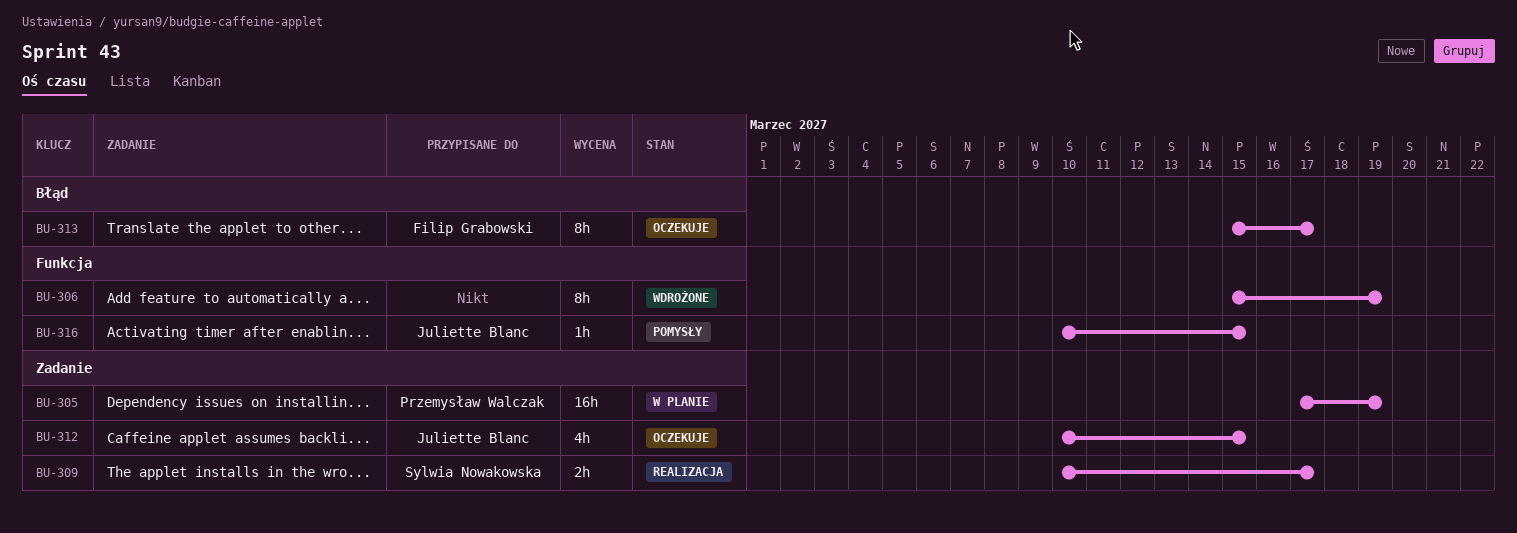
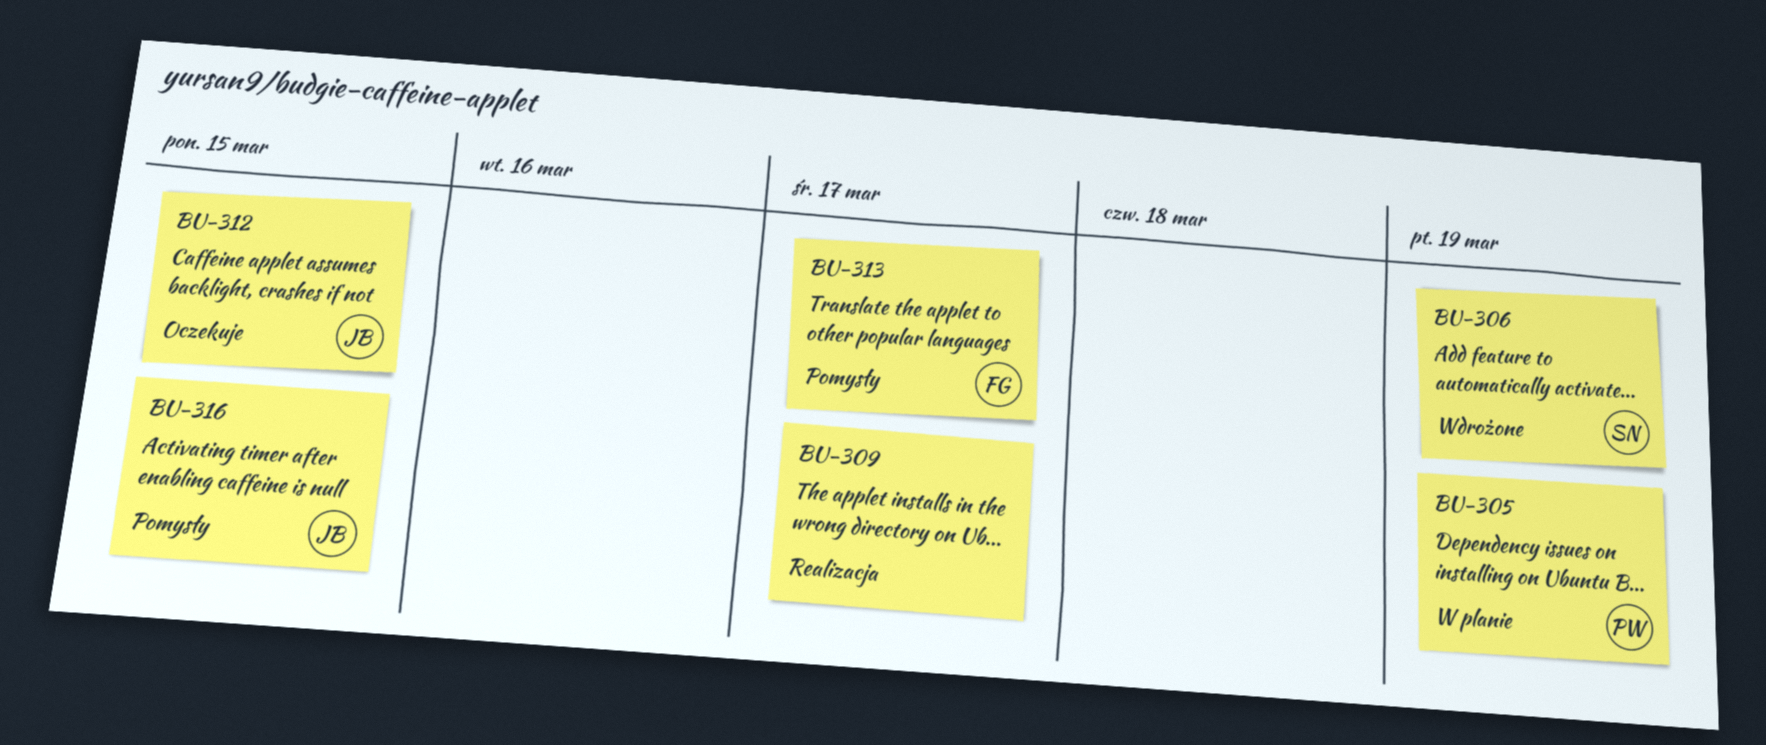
BU-306, owner: none -> Sylwia Nowakowska
BU-309, owner: Sylwia Nowakowska -> none
BU-313, status: Oczekuje -> Pomysły

